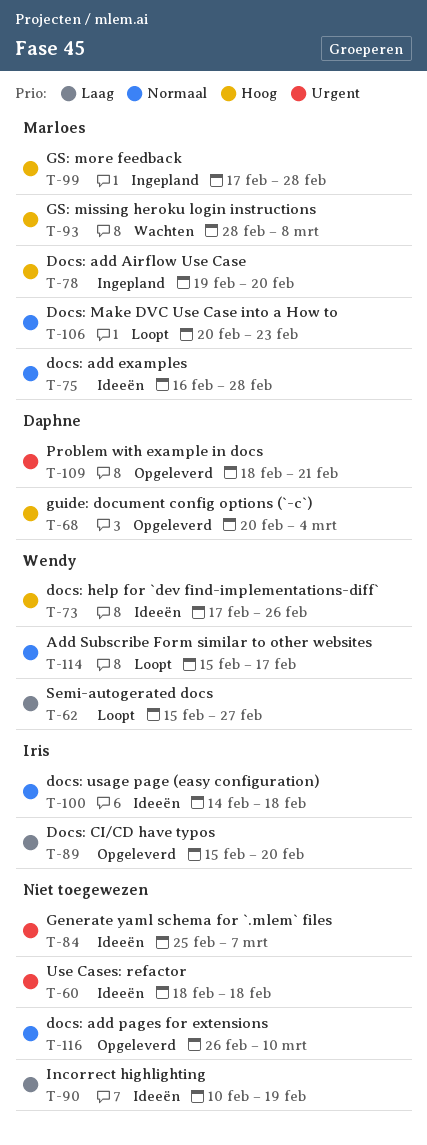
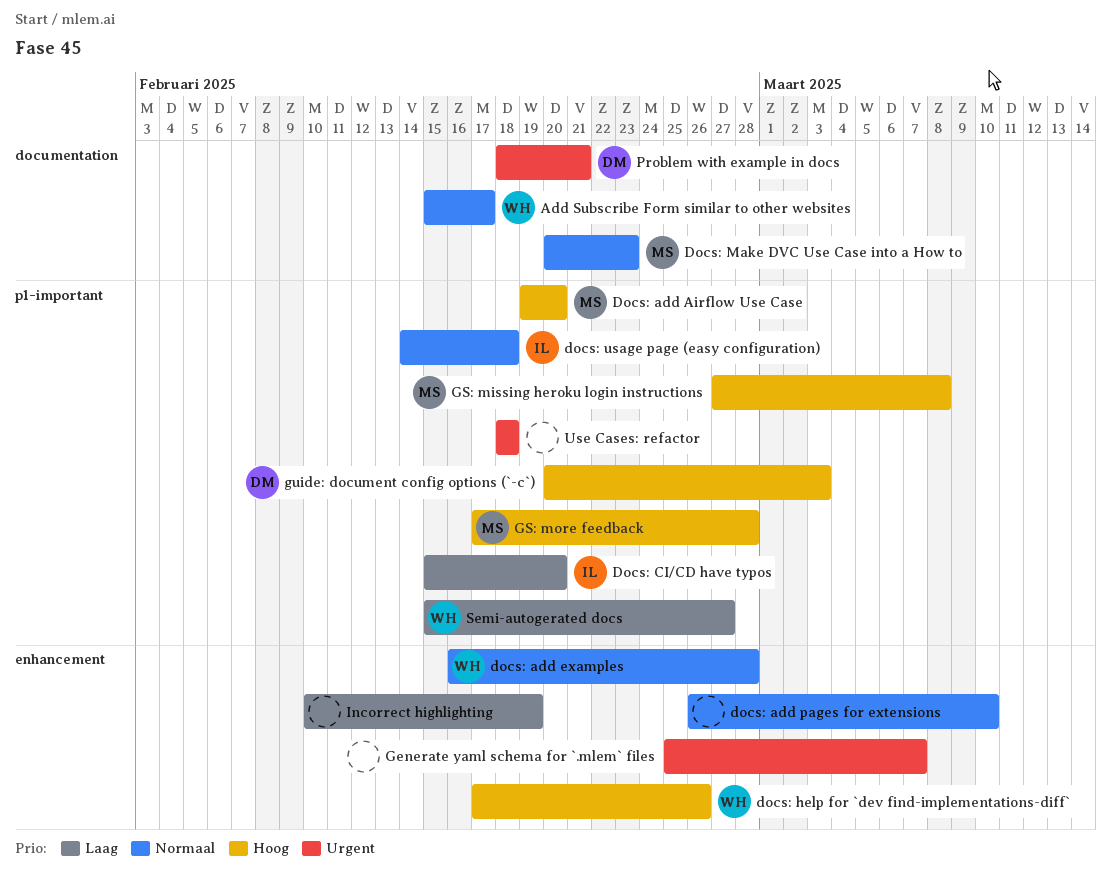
docs: add examples, owner: Marloes -> Wendy
GS: missing heroku login instructions, start: Feb 28 -> Feb 27
guide: document config options (`-c`), due: Mar 4 -> Mar 3

